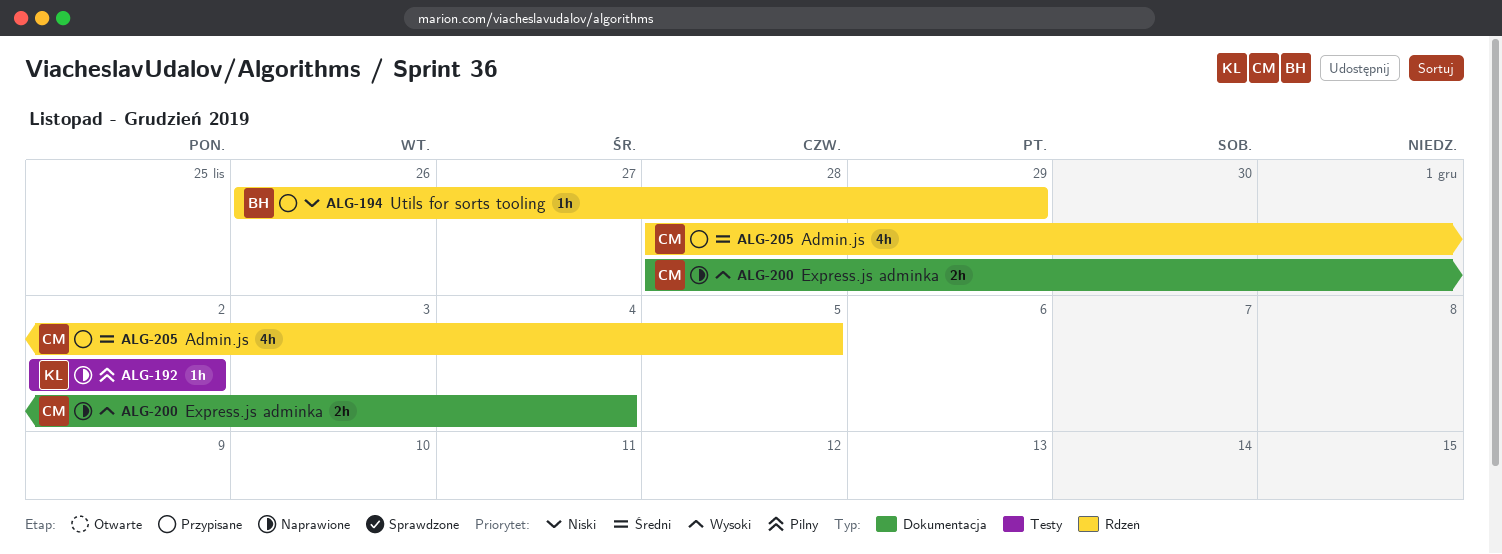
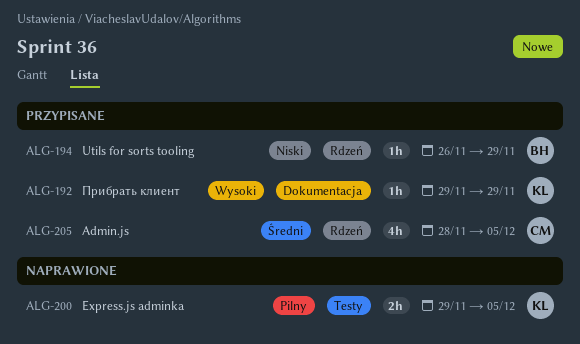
ALG-192, status: Naprawione -> Przypisane
ALG-192, priority: Pilny -> Wysoki
ALG-192, label: Testy -> Dokumentacja
ALG-192, start: Dec 2 -> Nov 29
ALG-192, due: Dec 2 -> Nov 29
ALG-200, owner: CM -> KL
ALG-200, priority: Wysoki -> Pilny
ALG-200, label: Dokumentacja -> Testy
ALG-200, start: Nov 28 -> Nov 29
ALG-200, due: Dec 4 -> Dec 5

